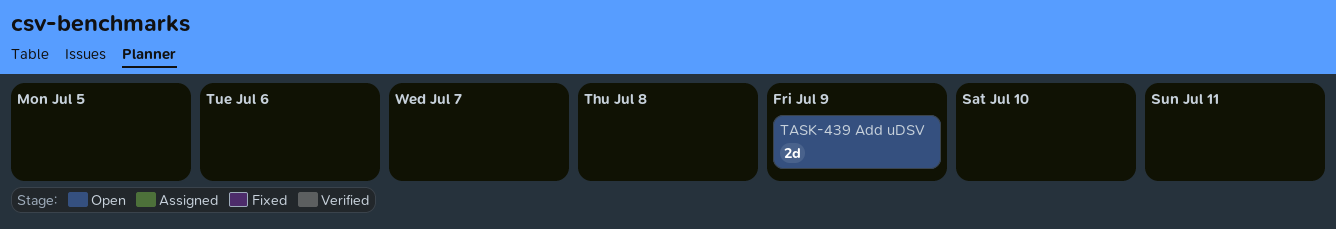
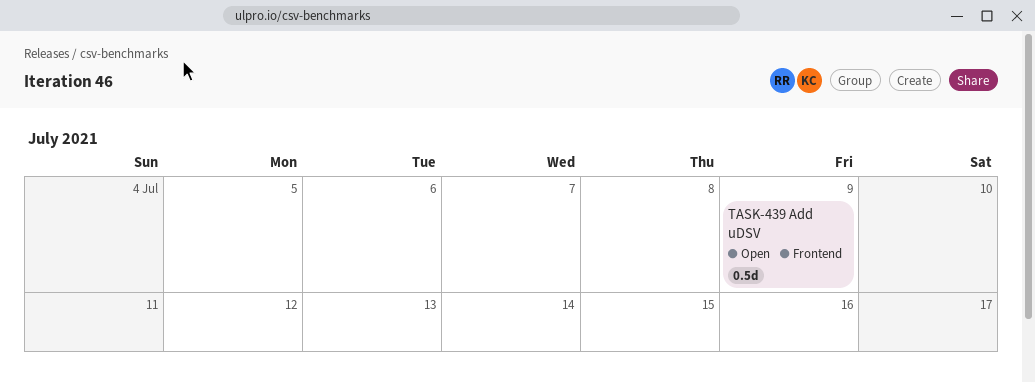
TASK-439, estimate: 2d -> 0.5d

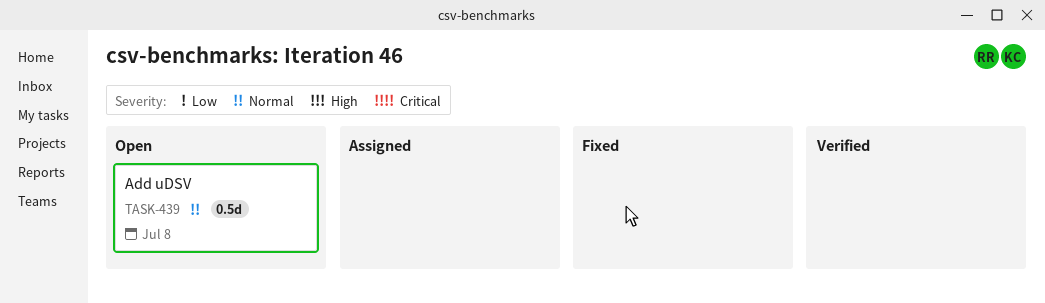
TASK-439, due: Jul 9 -> Jul 8

